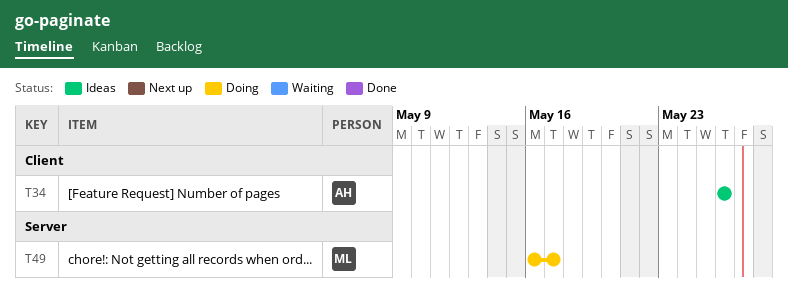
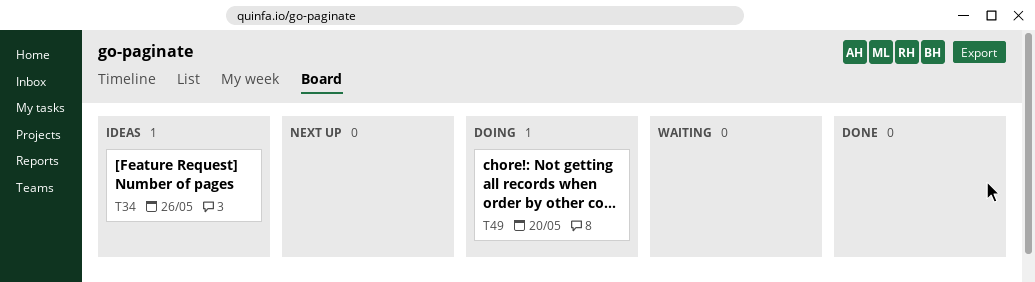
T49, due: May 17 -> May 20

